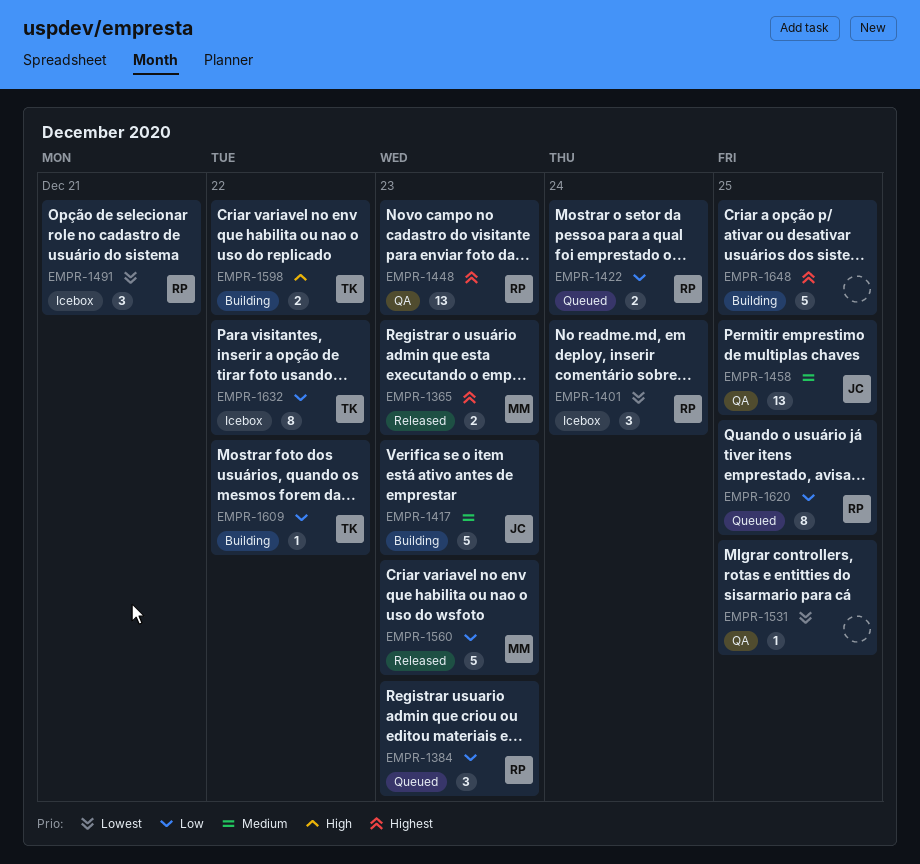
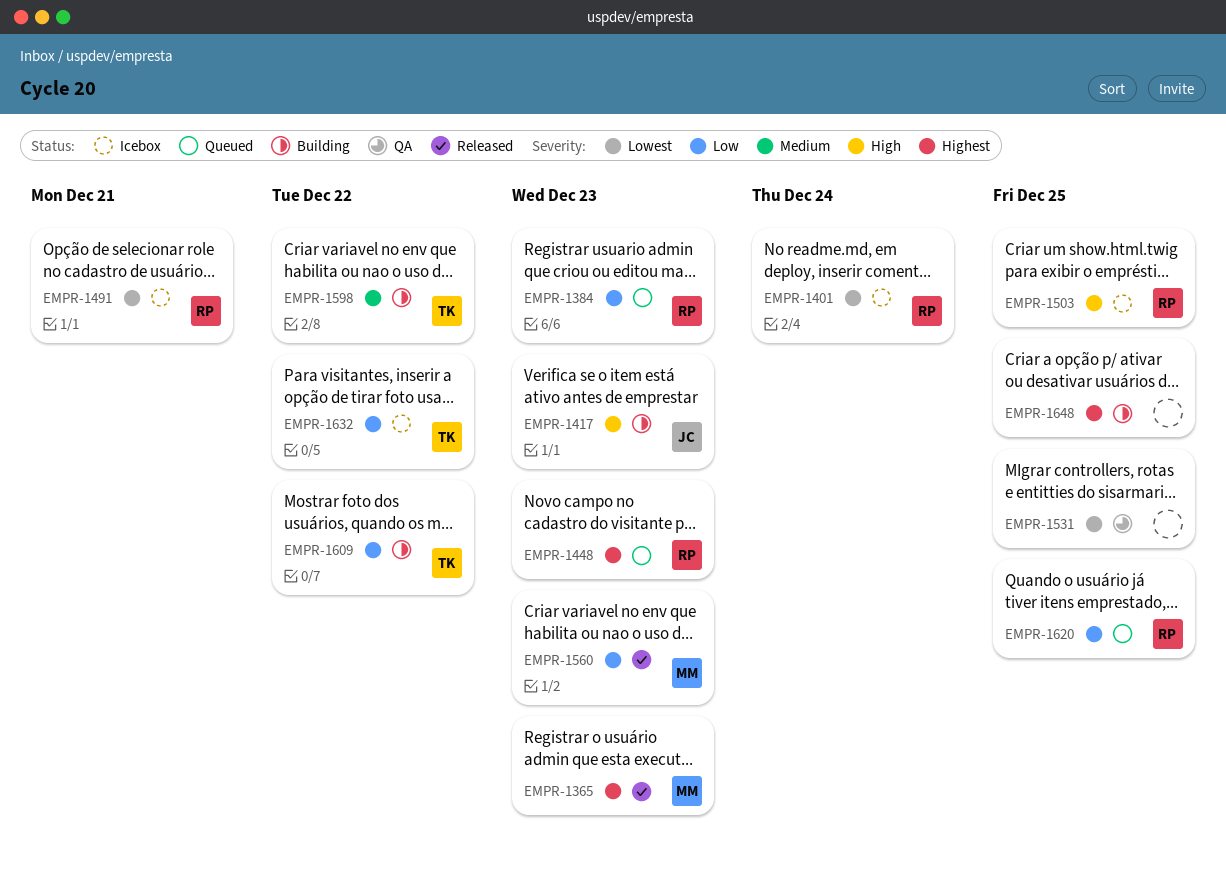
EMPR-1417, priority: Medium -> High
EMPR-1422: present -> none
EMPR-1448, status: QA -> Queued
EMPR-1458: present -> none
EMPR-1503: none -> present
EMPR-1598, priority: High -> Medium

